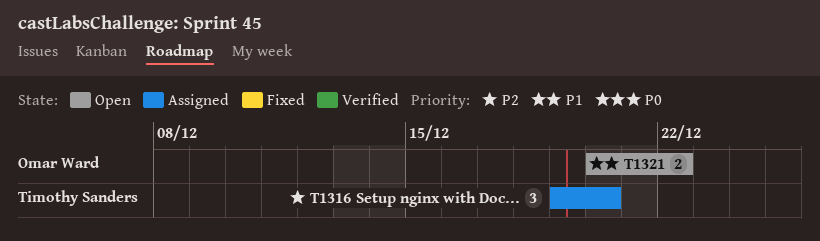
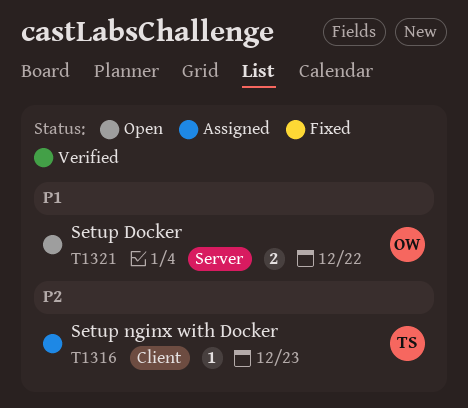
T1316, estimate: 3 -> 1
T1316, due: Dec 20 -> Dec 23

